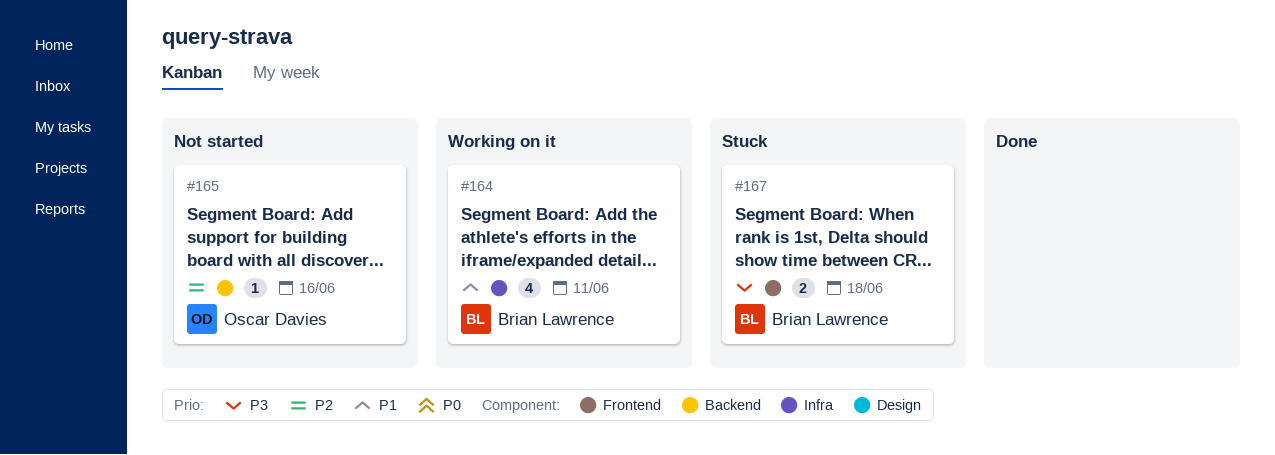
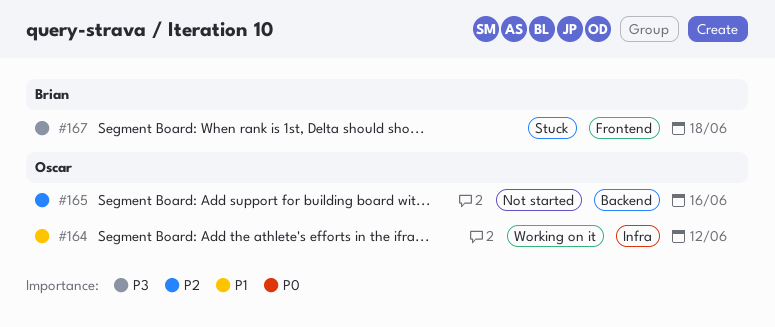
#164, owner: Brian Lawrence -> Oscar Davies
#164, due: Jun 11 -> Jun 12

